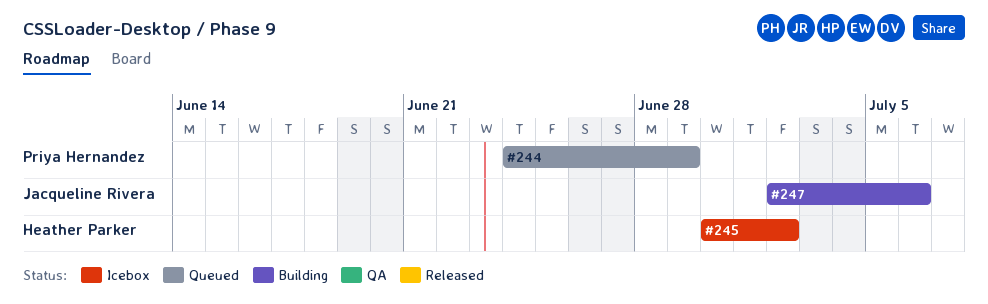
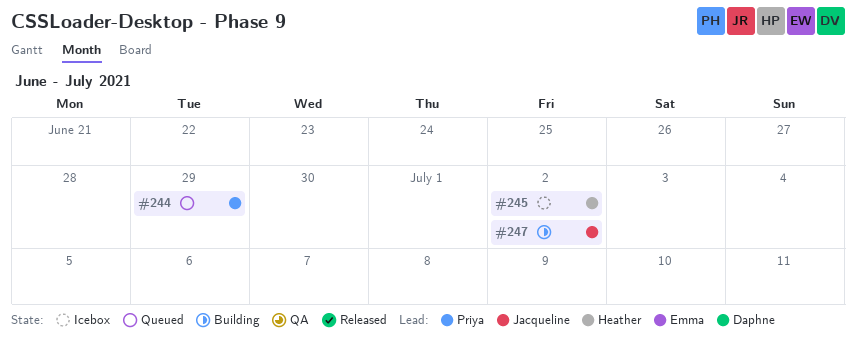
#247, due: Jul 6 -> Jul 2

